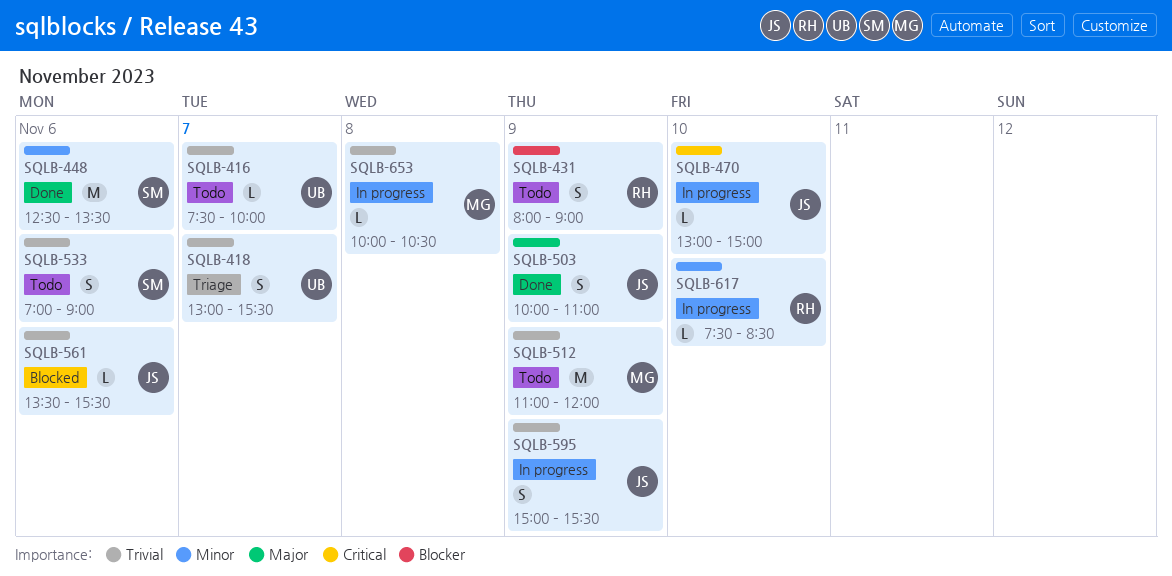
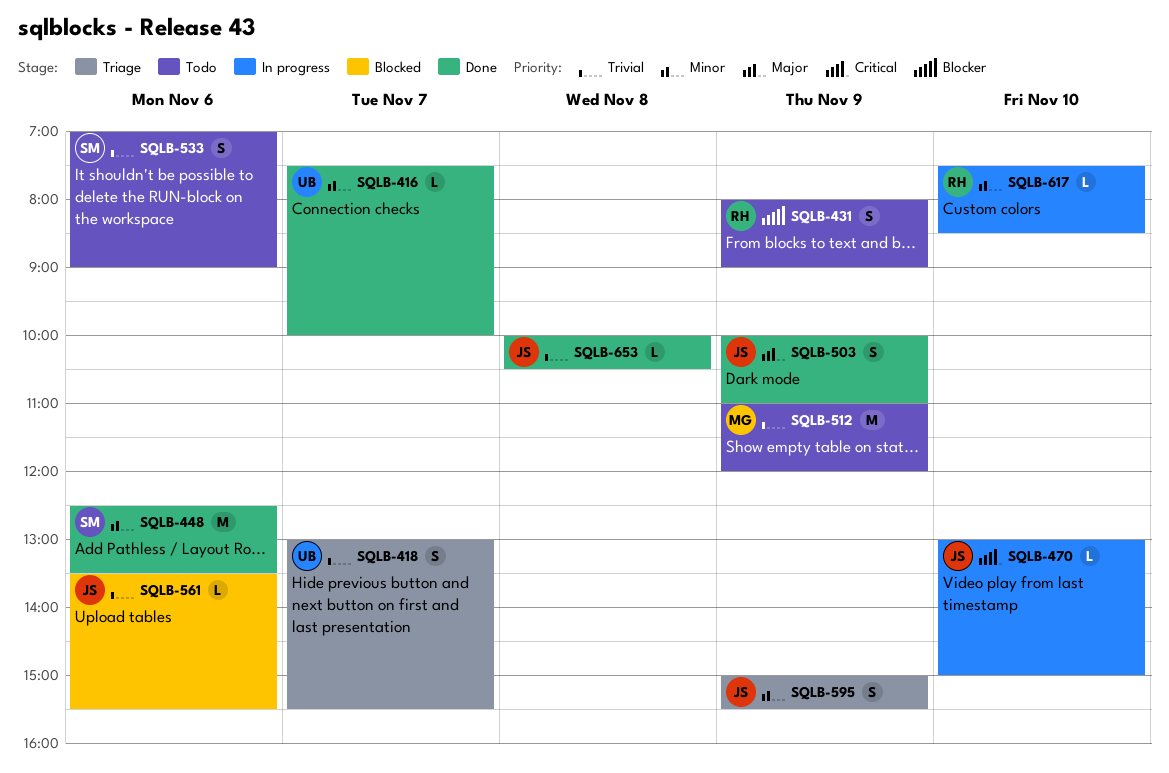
SQLB-416, status: Todo -> Done
SQLB-416, priority: Trivial -> Minor
SQLB-595, status: In progress -> Triage
SQLB-595, priority: Trivial -> Minor
SQLB-653, status: In progress -> Done
SQLB-653, owner: MG -> JS

